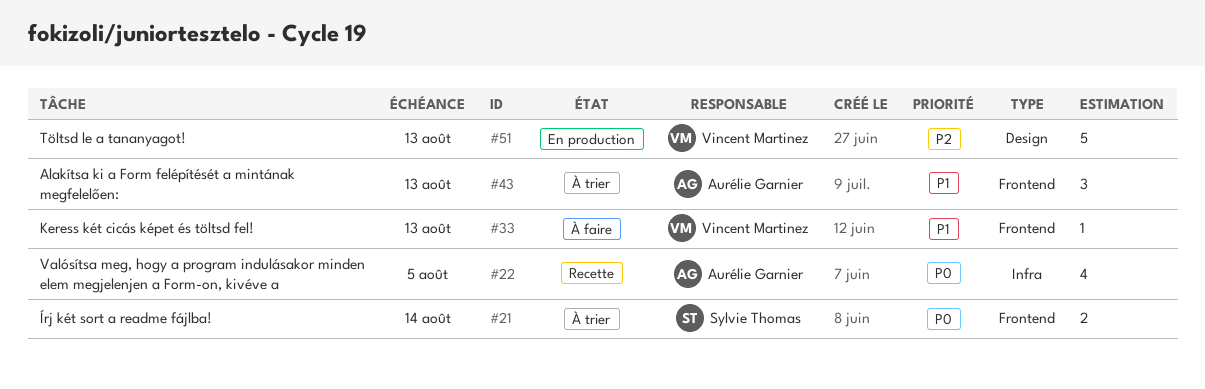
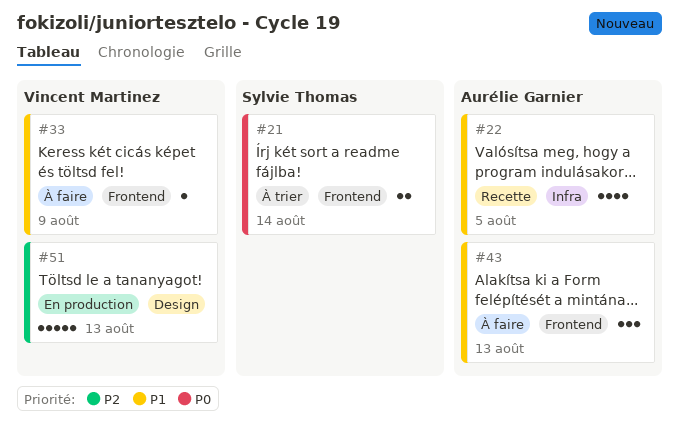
#22, priority: P0 -> P1
#33, due: Aug 13 -> Aug 9
#43, status: À trier -> À faire

